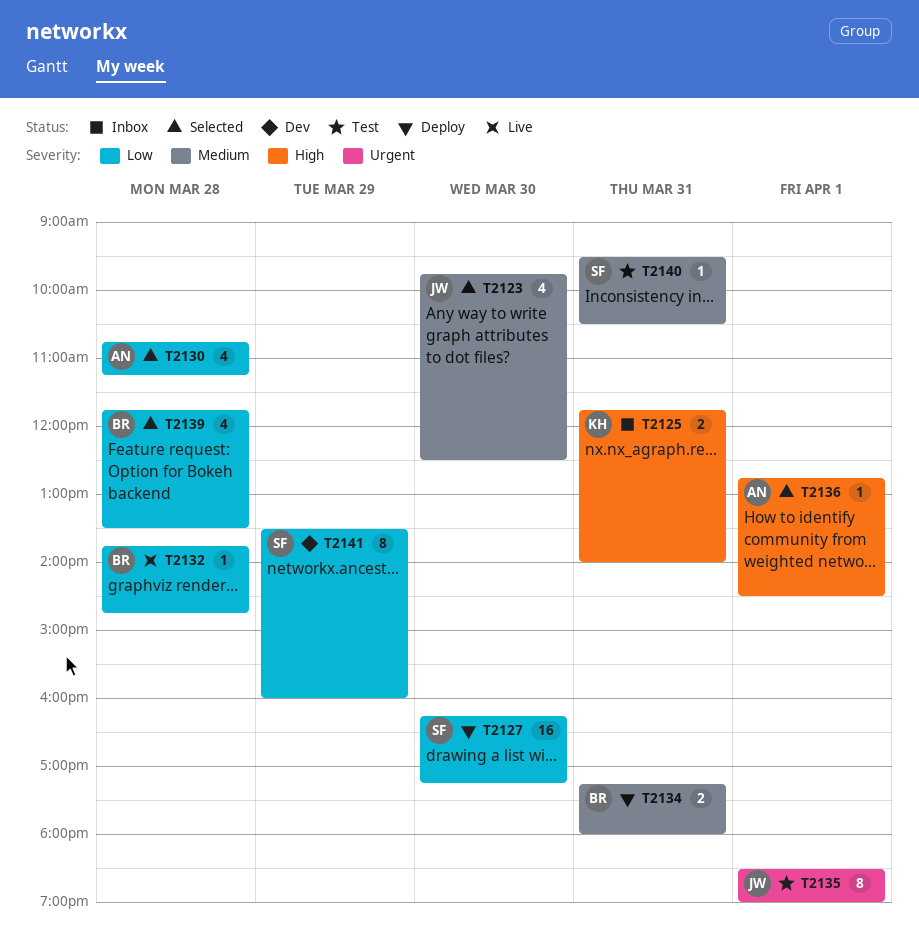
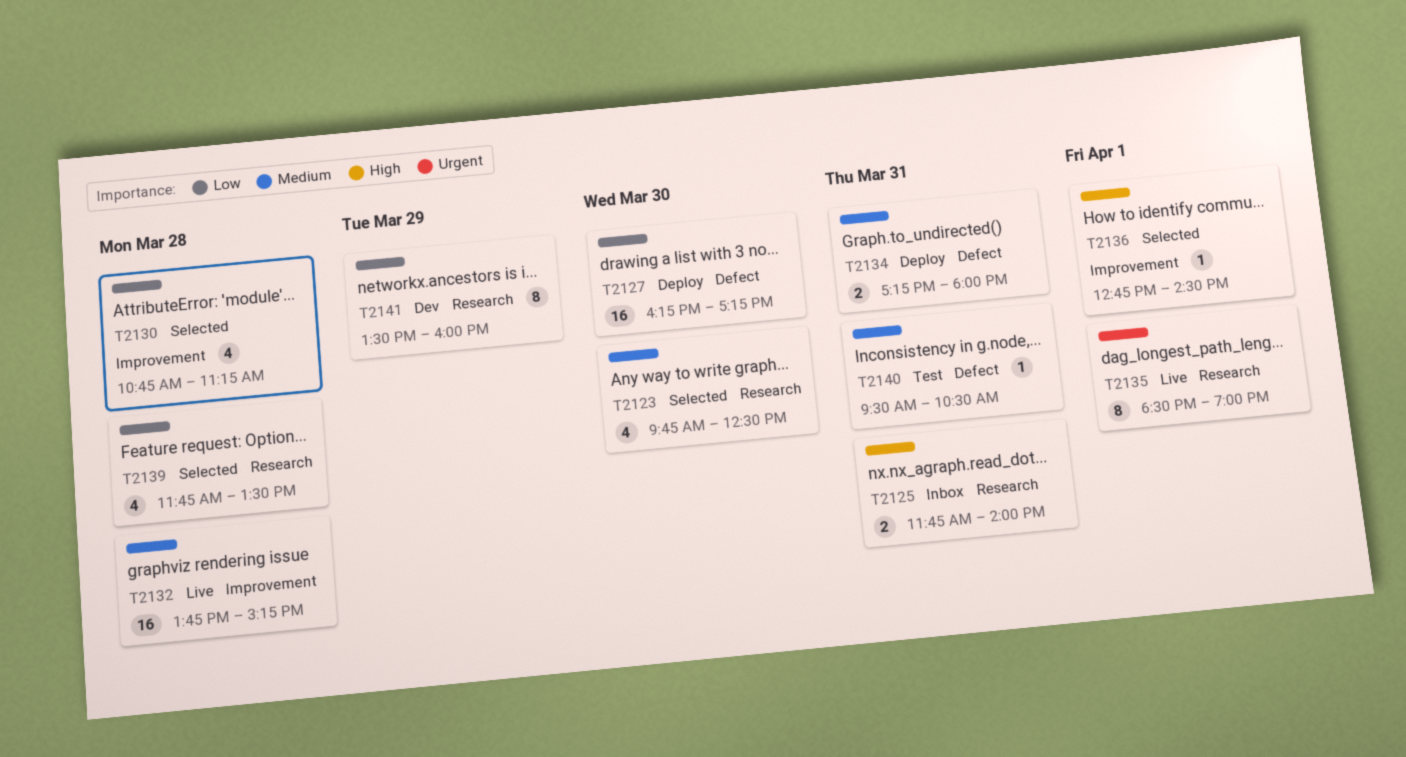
T2132, priority: Low -> Medium
T2132, estimate: 1 -> 16
T2132, ends: 14:45 -> 15:15
T2135, status: Test -> Live

